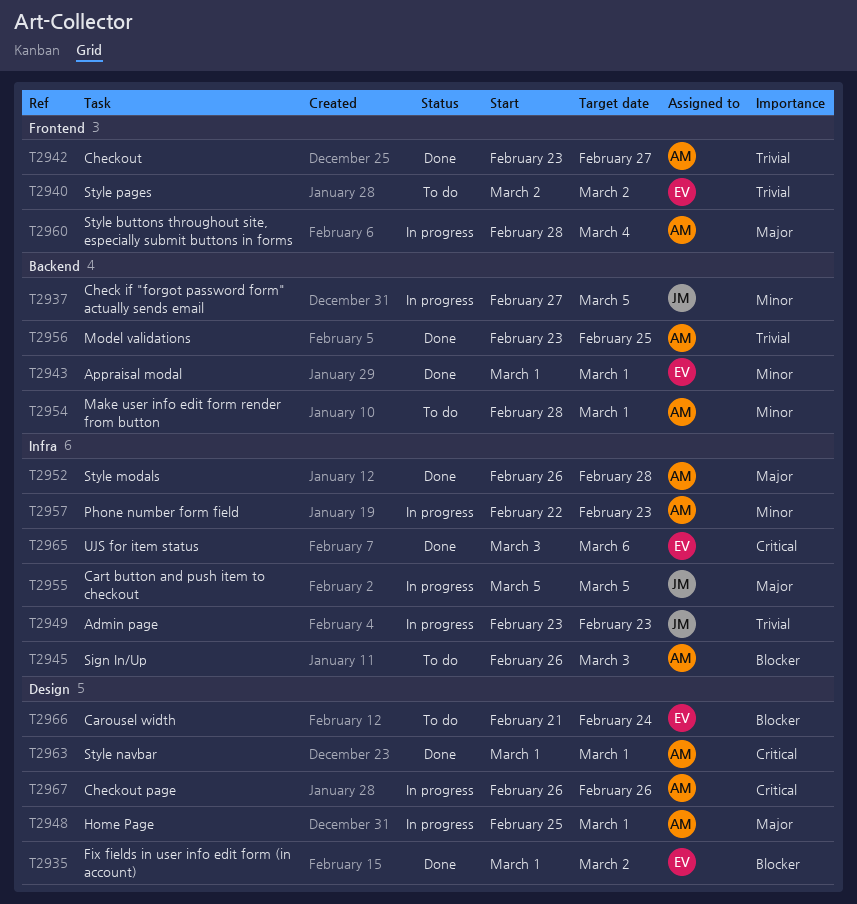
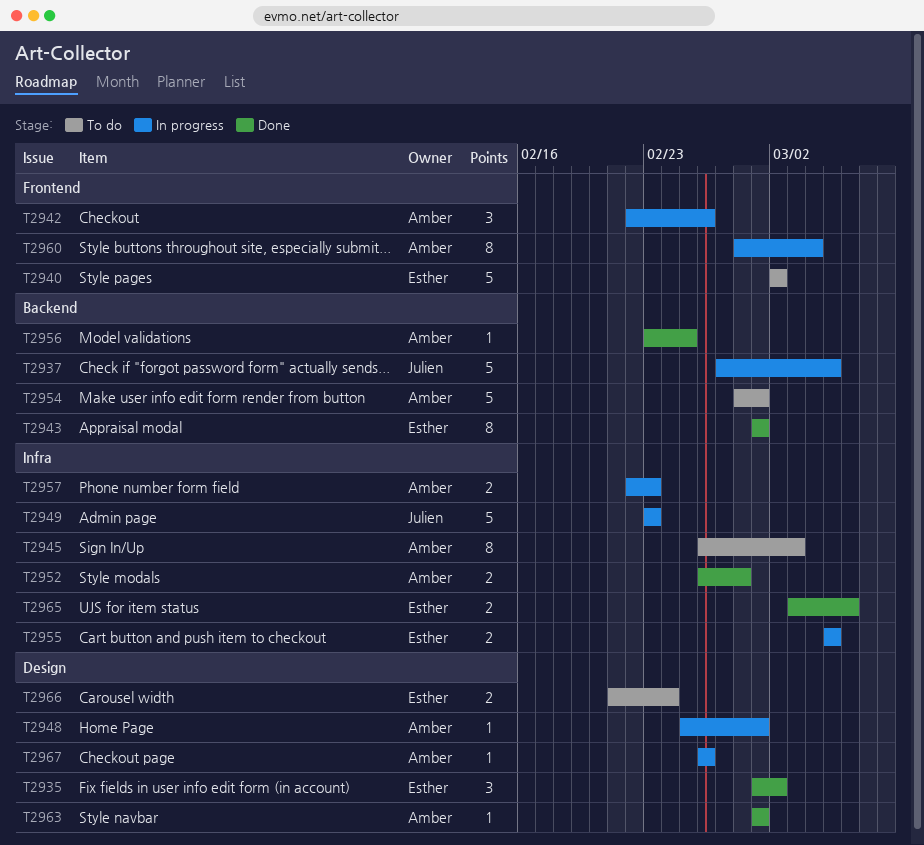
T2942, status: Done -> In progress
T2942, start: Feb 23 -> Feb 22
T2942, due: Feb 27 -> Feb 26
T2955, owner: Julien -> Esther

